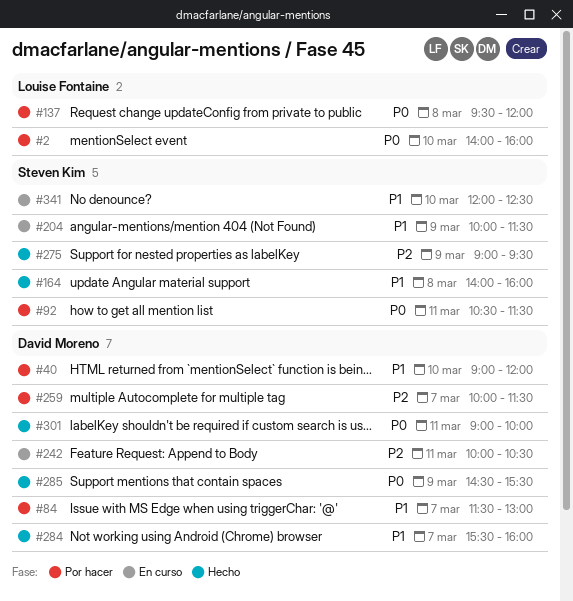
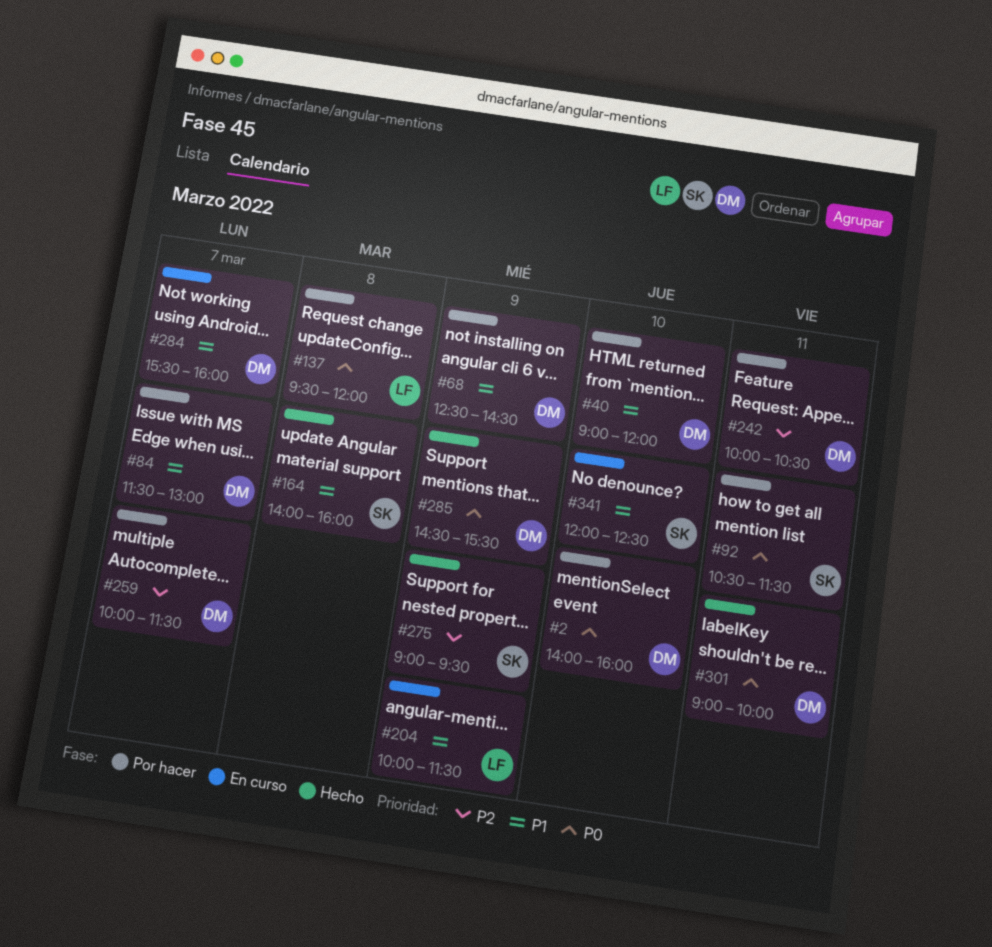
#2, owner: Louise Fontaine -> David Moreno
#68: none -> present
#204, owner: Steven Kim -> Louise Fontaine
#242, status: En curso -> Por hacer
#284, status: Hecho -> En curso

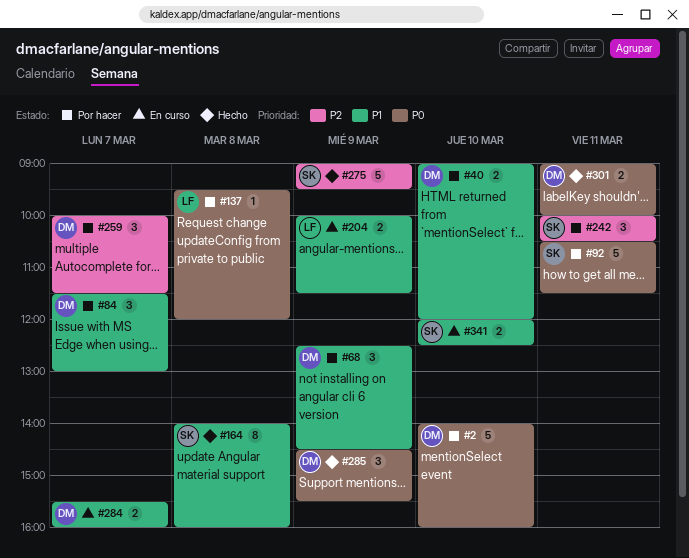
#242, owner: DM -> SK

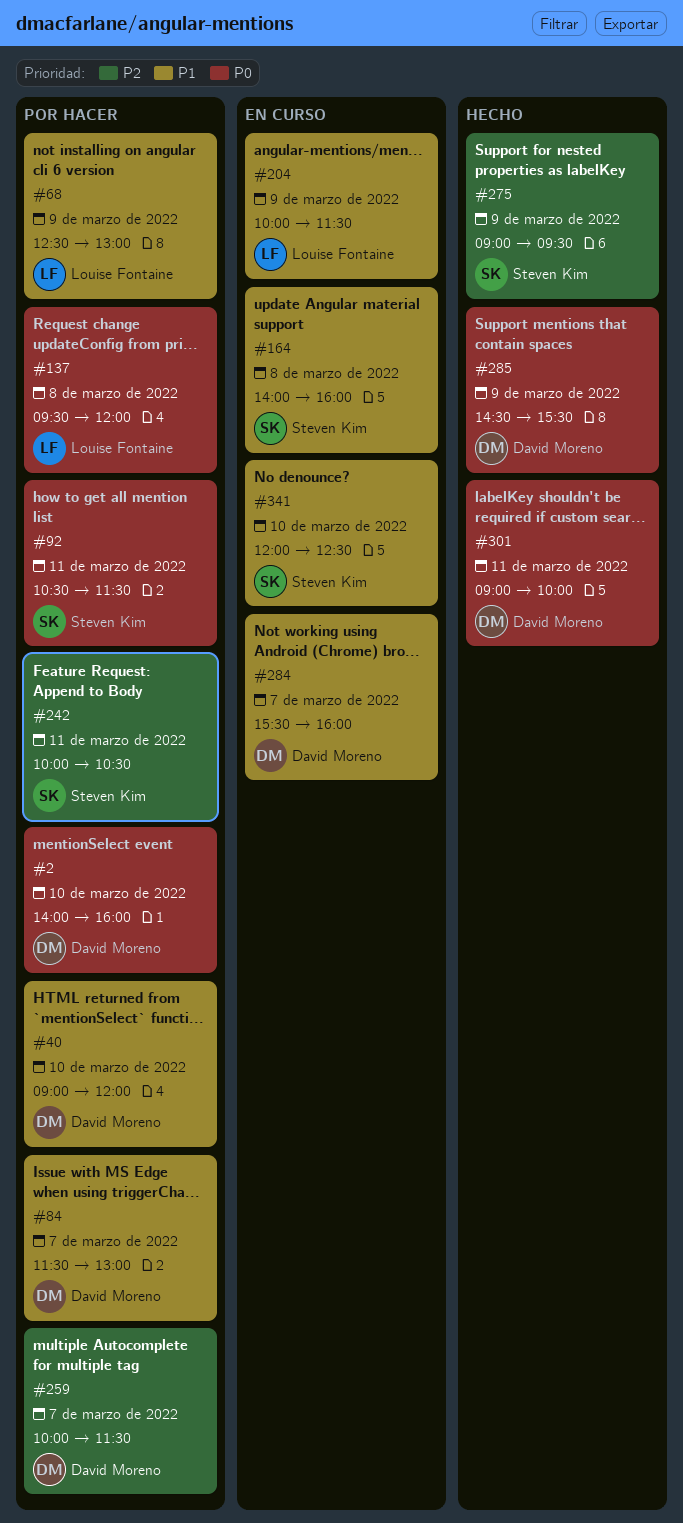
#68, owner: David Moreno -> Louise Fontaine
#68, ends: 14:30 -> 13:00
#164, status: Hecho -> En curso

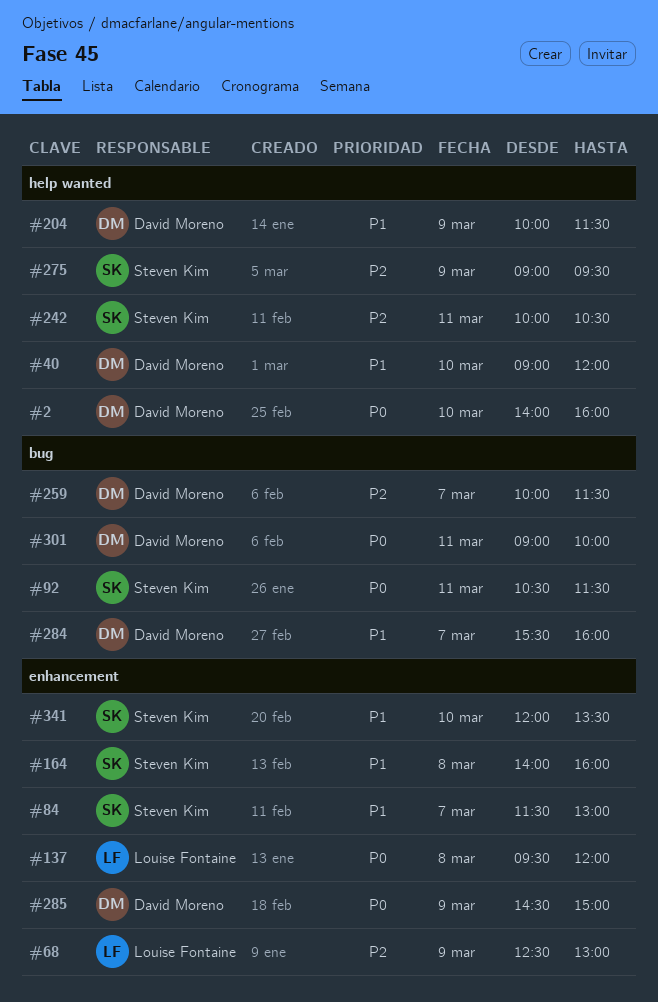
#68, priority: P1 -> P2
#84, owner: David Moreno -> Steven Kim
#204, owner: Louise Fontaine -> David Moreno
#285, ends: 15:30 -> 15:00
#341, ends: 12:30 -> 13:30

